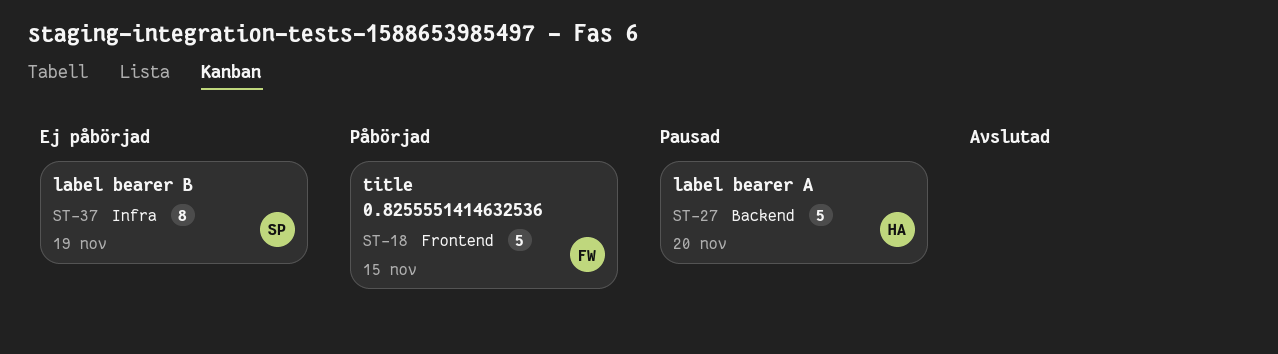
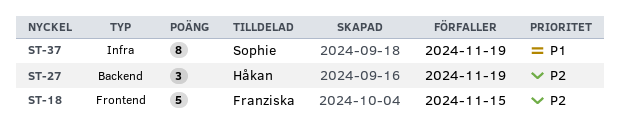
ST-27, estimate: 5 -> 3
ST-27, due: Nov 20 -> Nov 19

